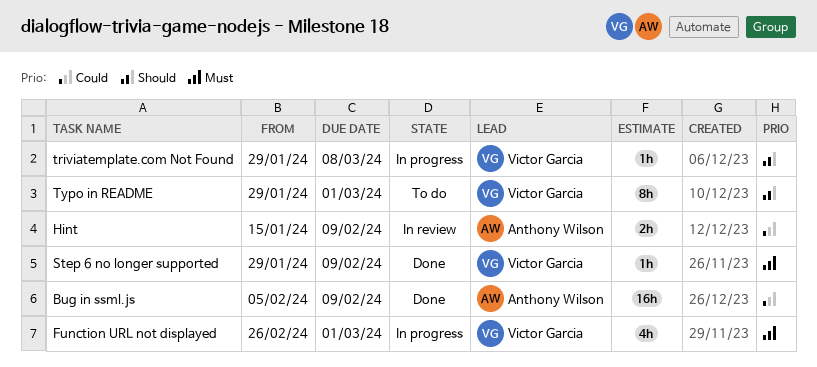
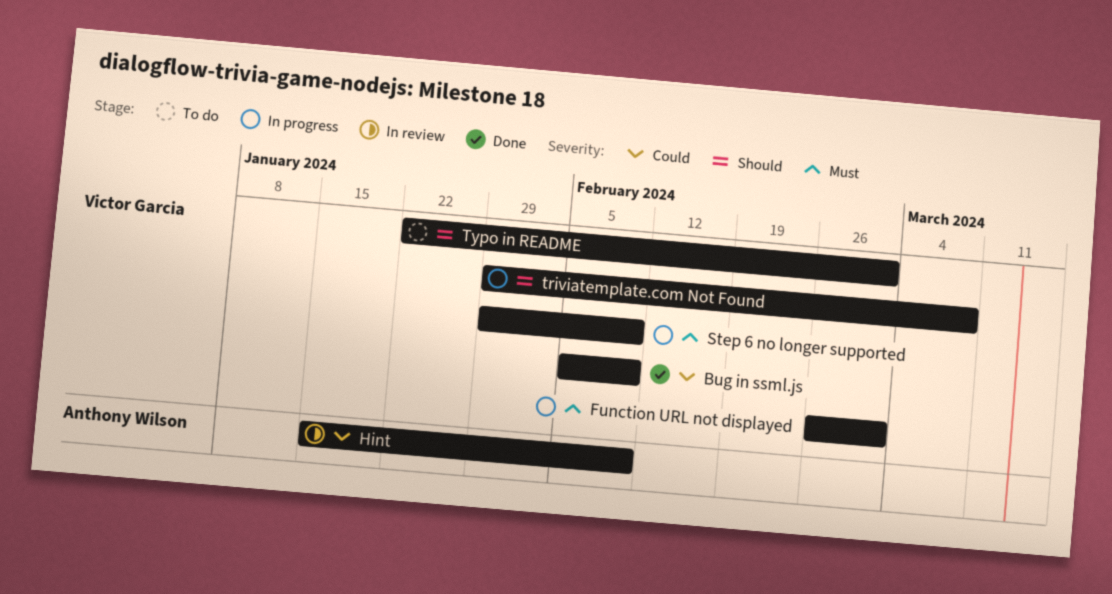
Bug in ssml.js, owner: Anthony Wilson -> Victor Garcia
Step 6 no longer supported, status: Done -> In progress
Typo in README, start: Jan 29 -> Jan 22

